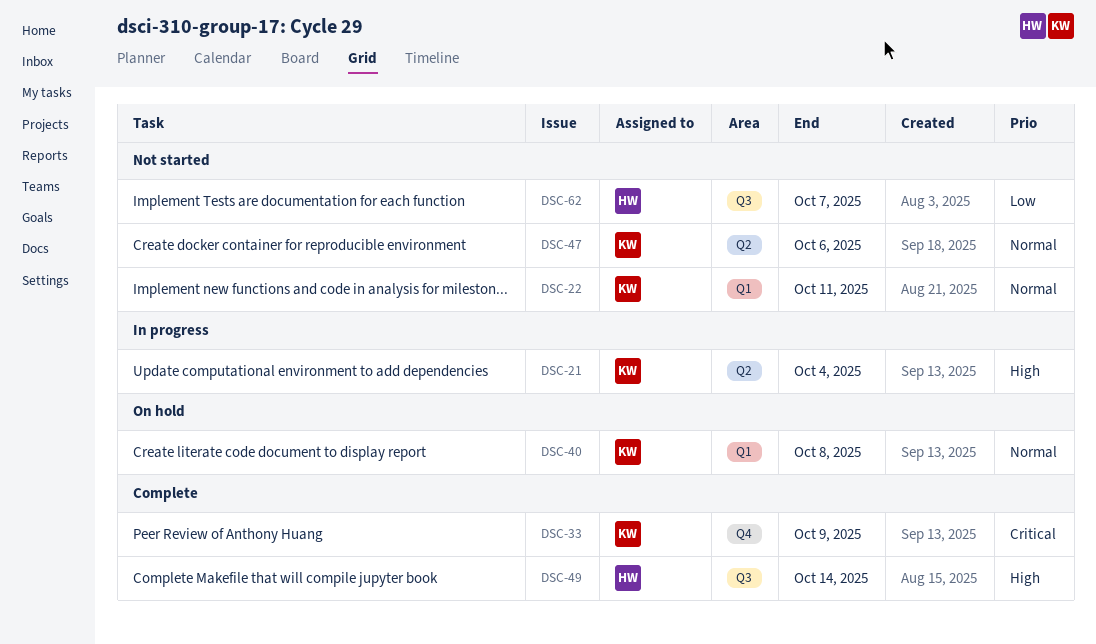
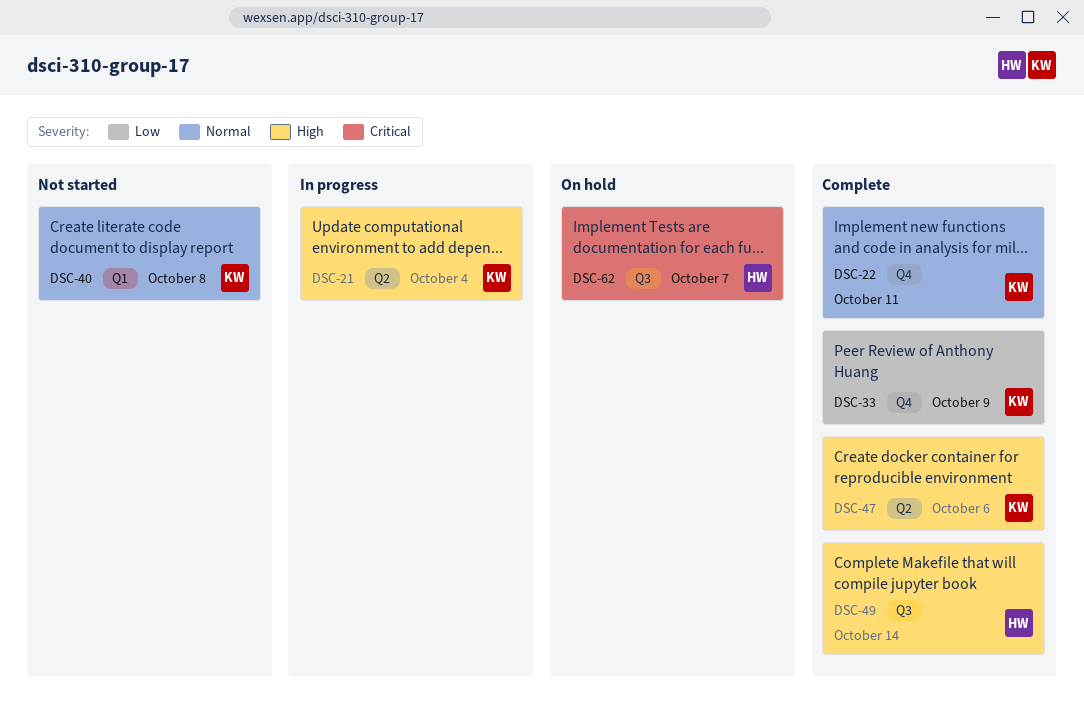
DSC-22, status: Not started -> Complete
DSC-22, label: Q1 -> Q4
DSC-33, priority: Critical -> Low
DSC-40, status: On hold -> Not started
DSC-47, status: Not started -> Complete
DSC-47, priority: Normal -> High
DSC-62, status: Not started -> On hold
DSC-62, priority: Low -> Critical

